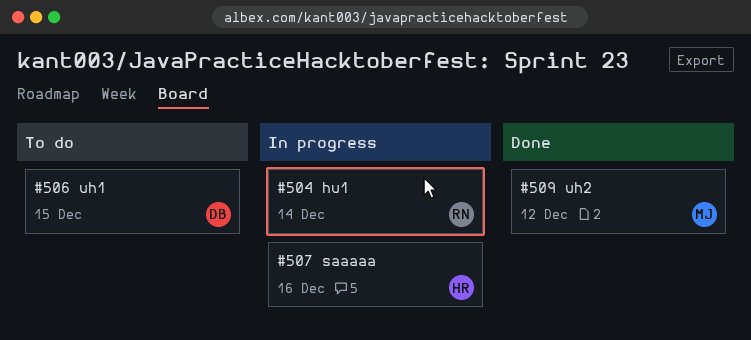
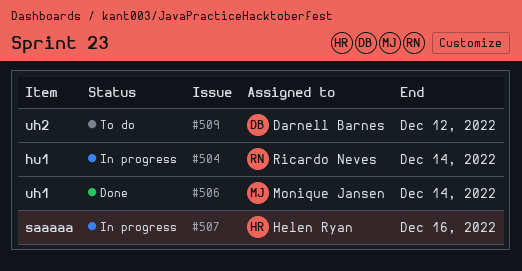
#506, status: To do -> Done
#506, owner: Darnell Barnes -> Monique Jansen
#506, due: Dec 15 -> Dec 14
#509, status: Done -> To do
#509, owner: Monique Jansen -> Darnell Barnes

